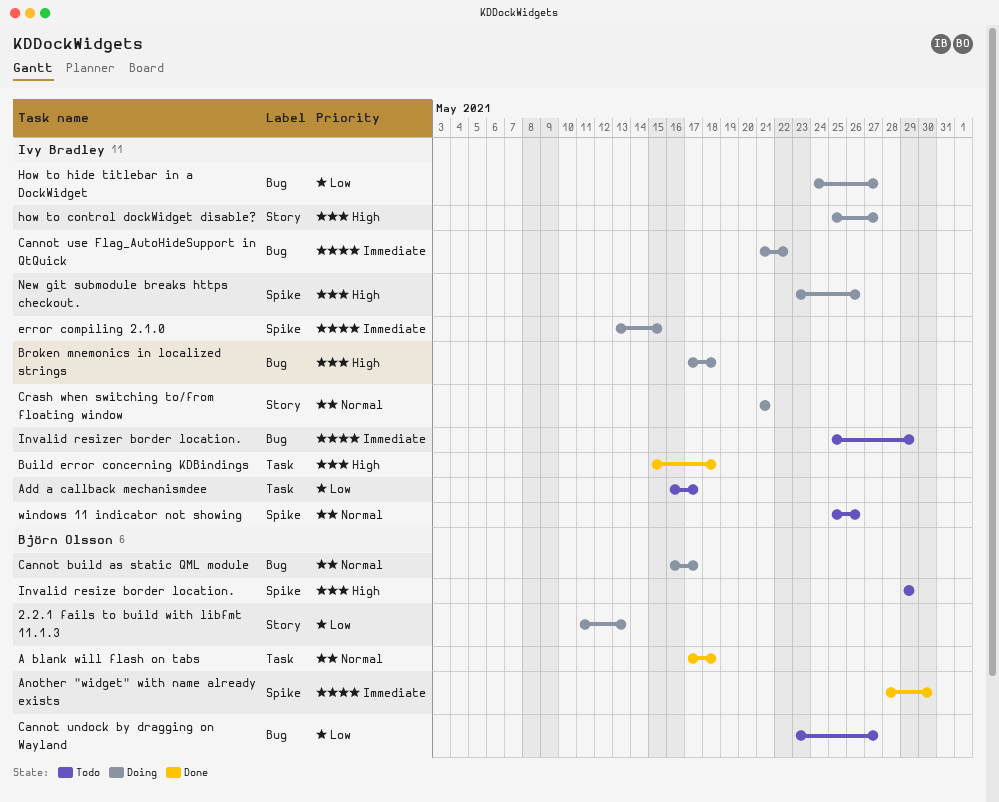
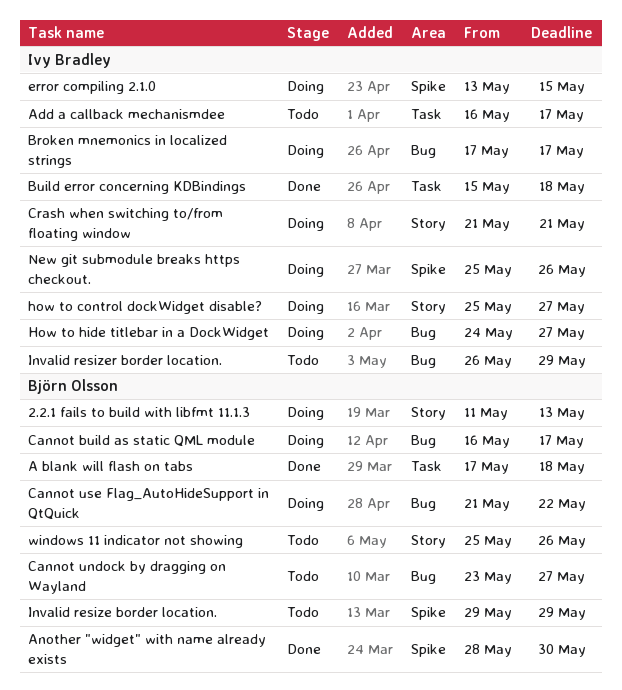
Broken mnemonics in localized strings, due: May 18 -> May 17
Cannot use Flag_AutoHideSupport in QtQuick, owner: Ivy Bradley -> Björn Olsson
Invalid resizer border location., start: May 25 -> May 26
New git submodule breaks https checkout., start: May 23 -> May 25
windows 11 indicator not showing, owner: Ivy Bradley -> Björn Olsson
windows 11 indicator not showing, label: Spike -> Story

